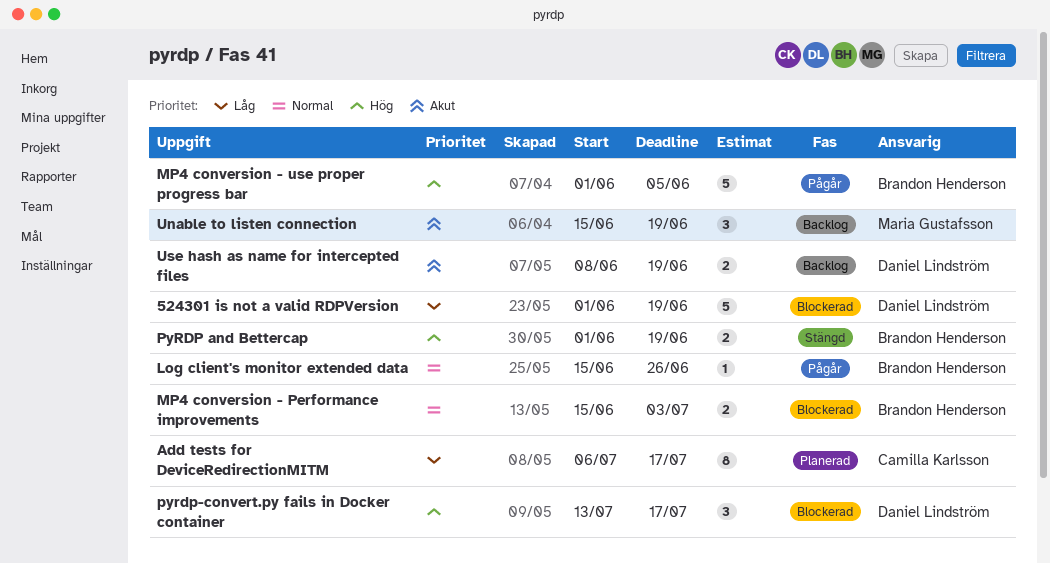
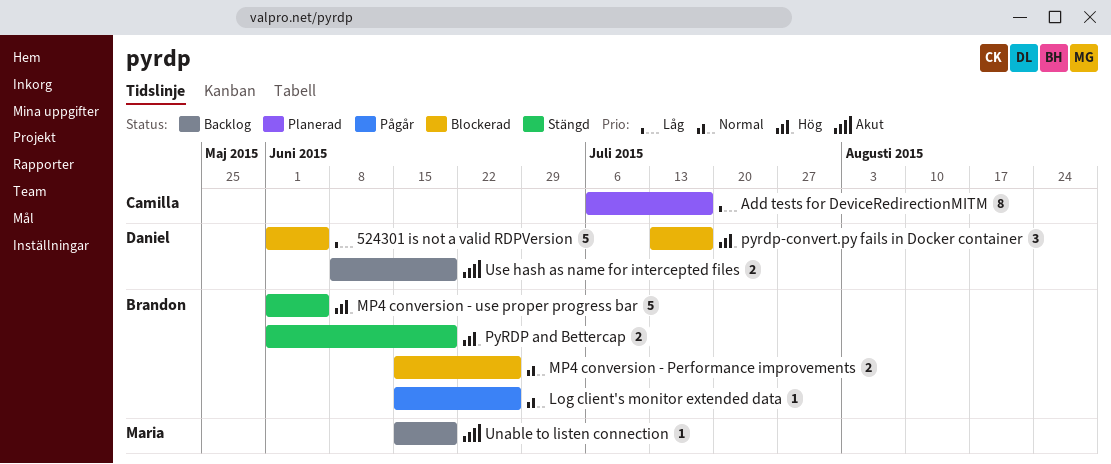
524301 is not a valid RDPVersion, due: Jun 19 -> Jun 5
MP4 conversion - Performance improvements, due: Jul 3 -> Jun 26
MP4 conversion - use proper progress bar, status: Pågår -> Stängd
Unable to listen connection, estimate: 3 -> 1

